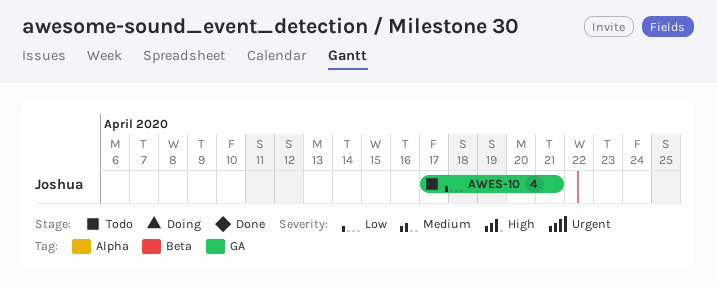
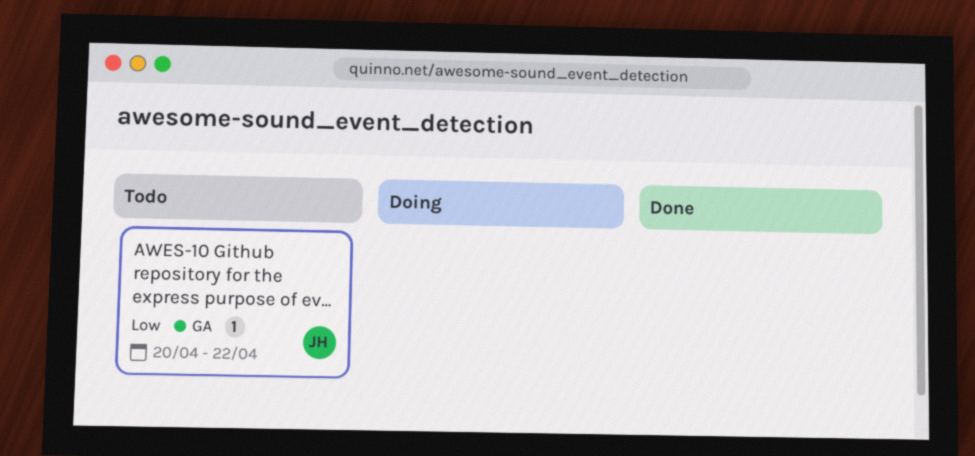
AWES-10, estimate: 4 -> 1
AWES-10, start: Apr 17 -> Apr 20
AWES-10, due: Apr 21 -> Apr 22

